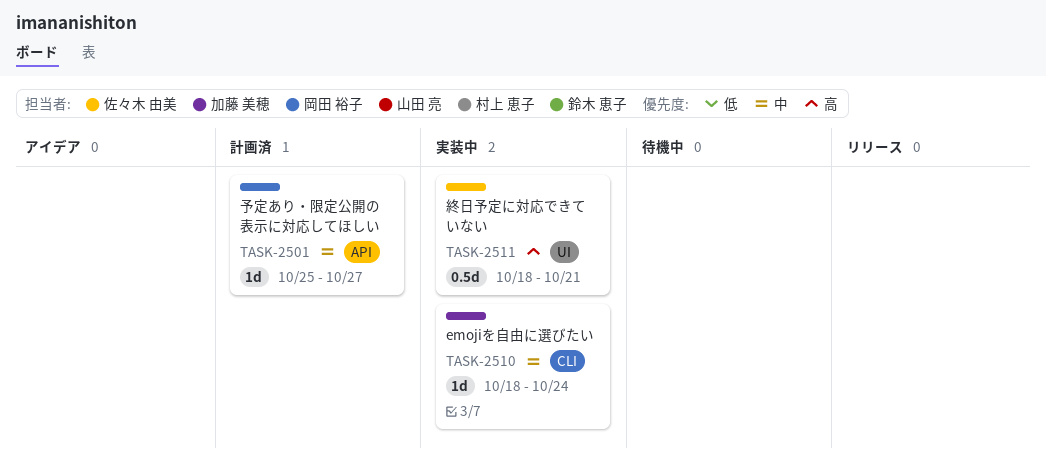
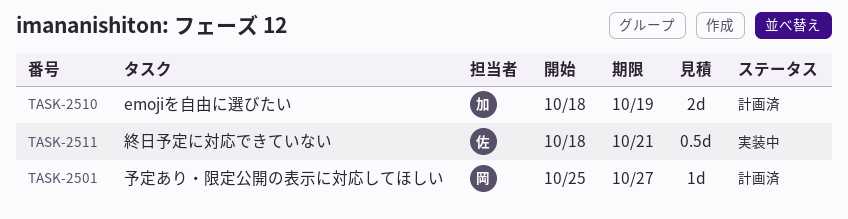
TASK-2510, status: 実装中 -> 計画済
TASK-2510, estimate: 1d -> 2d
TASK-2510, due: Oct 24 -> Oct 19

